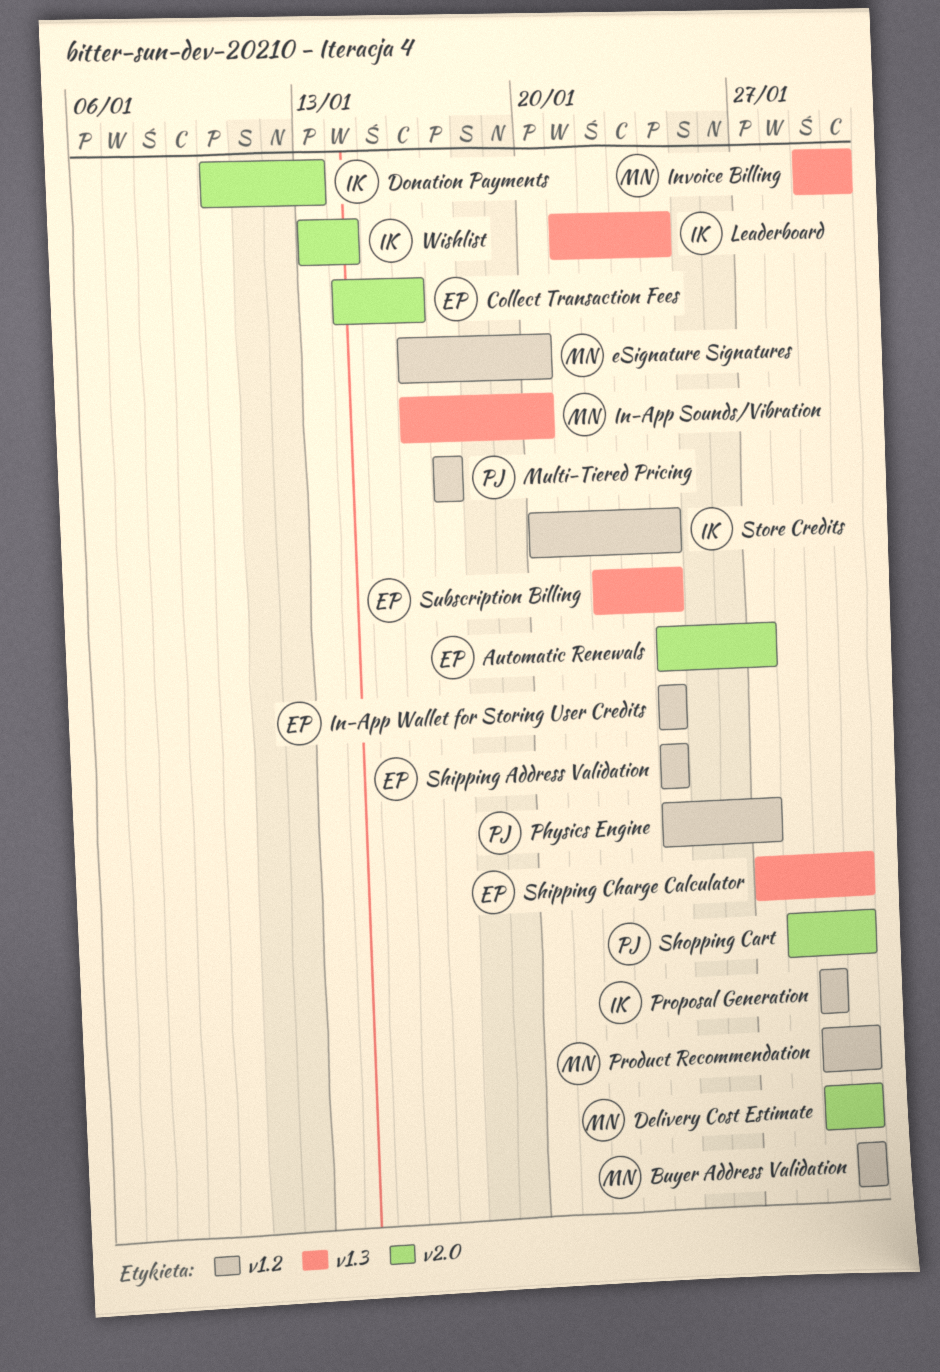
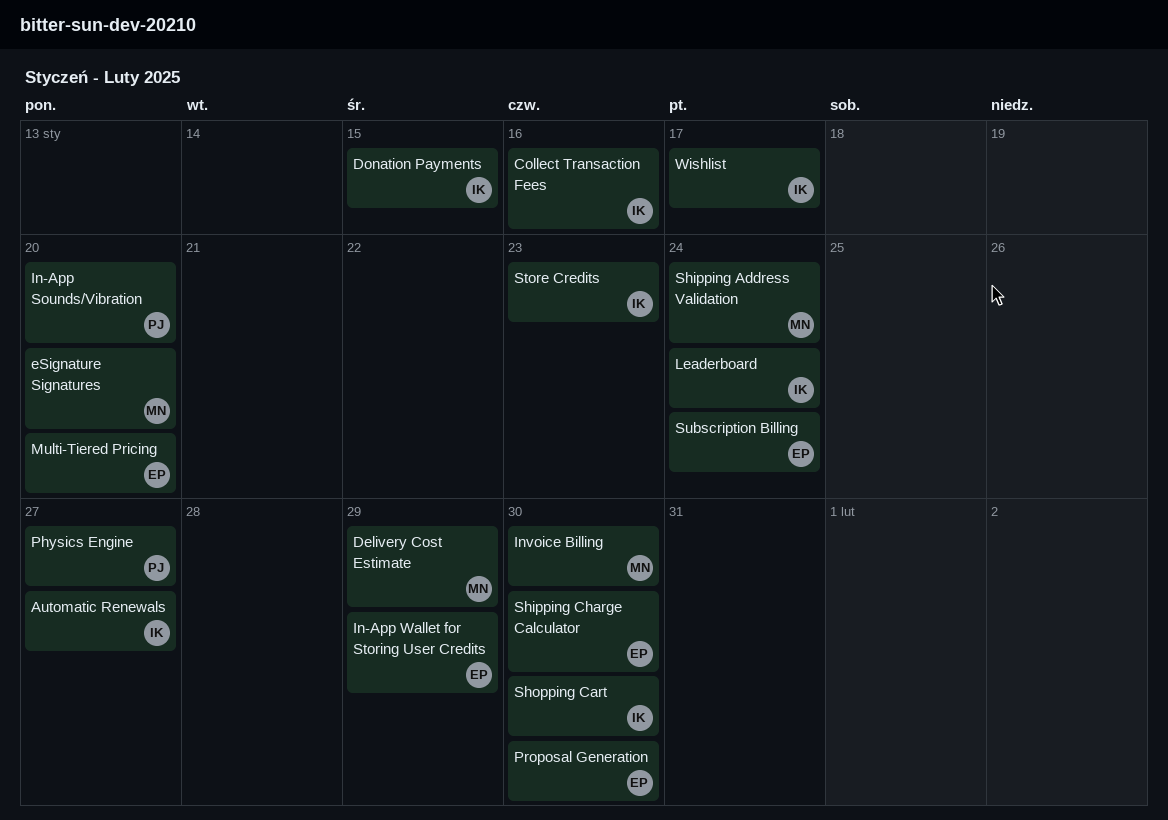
Automatic Renewals, owner: EP -> IK
Buyer Address Validation: present -> none
Collect Transaction Fees, owner: EP -> IK
Delivery Cost Estimate, due: Jan 30 -> Jan 29
Donation Payments, due: Jan 13 -> Jan 15
In-App Sounds/Vibration, owner: MN -> PJ
In-App Wallet for Storing User Credits, due: Jan 24 -> Jan 29
Multi-Tiered Pricing, owner: PJ -> EP
Multi-Tiered Pricing, due: Jan 17 -> Jan 20
Product Recommendation: present -> none
Proposal Generation, owner: IK -> EP
Proposal Generation, due: Jan 29 -> Jan 30
Shipping Address Validation, owner: EP -> MN
Shopping Cart, owner: PJ -> IK
Store Credits, due: Jan 24 -> Jan 23
Wishlist, due: Jan 14 -> Jan 17

